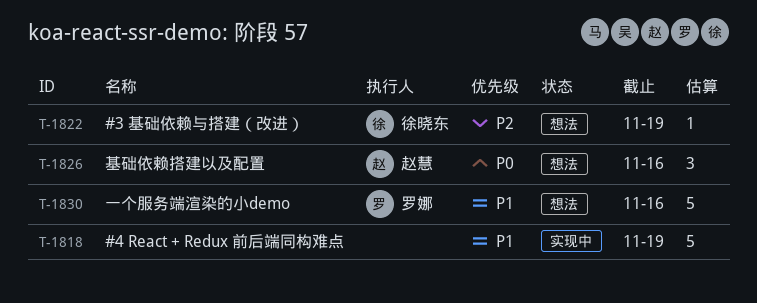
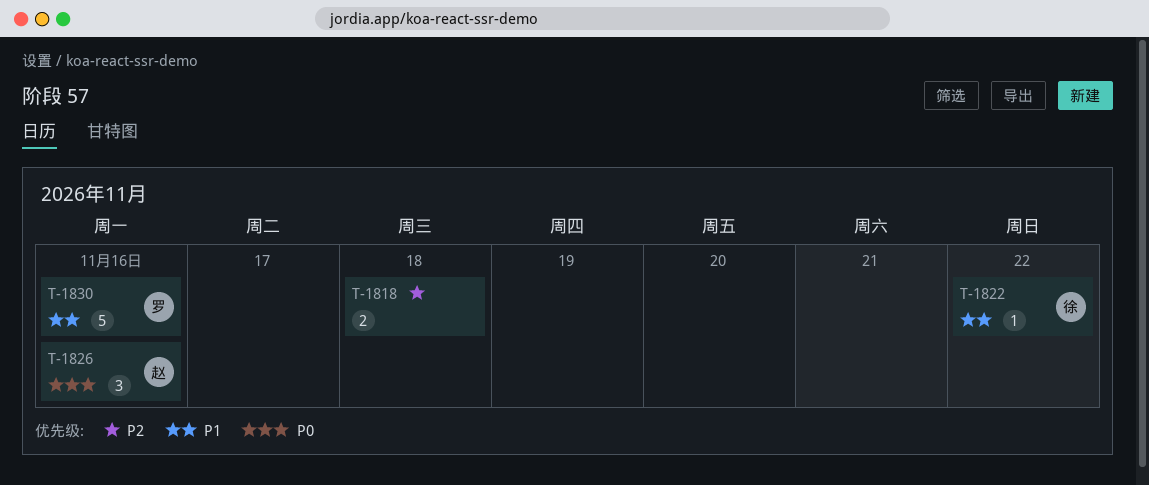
T-1818, priority: P1 -> P2
T-1818, estimate: 5 -> 2
T-1818, due: Nov 19 -> Nov 18
T-1822, priority: P2 -> P1
T-1822, due: Nov 19 -> Nov 22

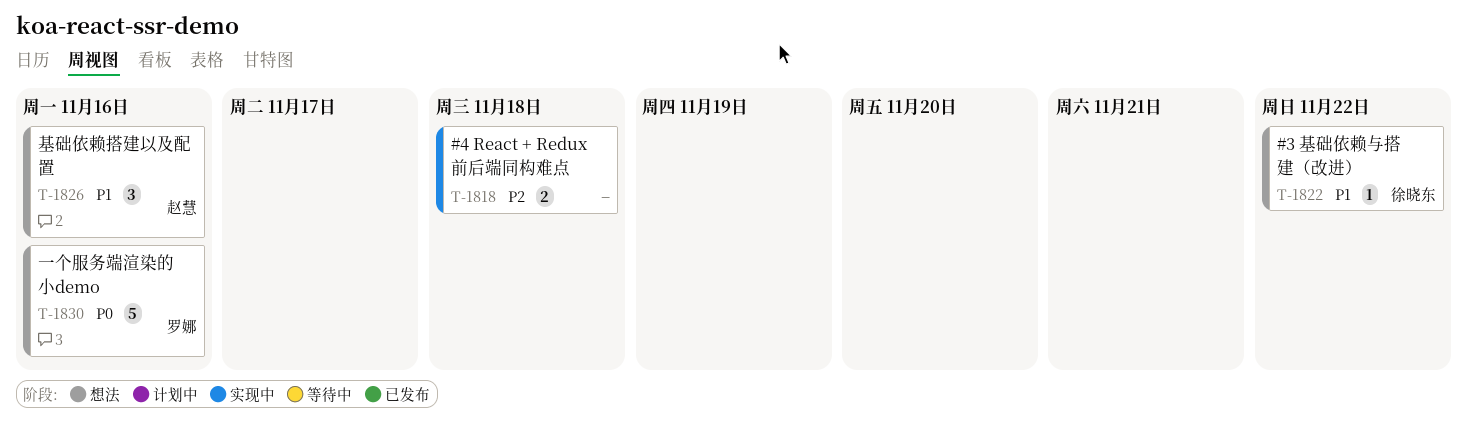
T-1826, priority: P0 -> P1
T-1830, priority: P1 -> P0

